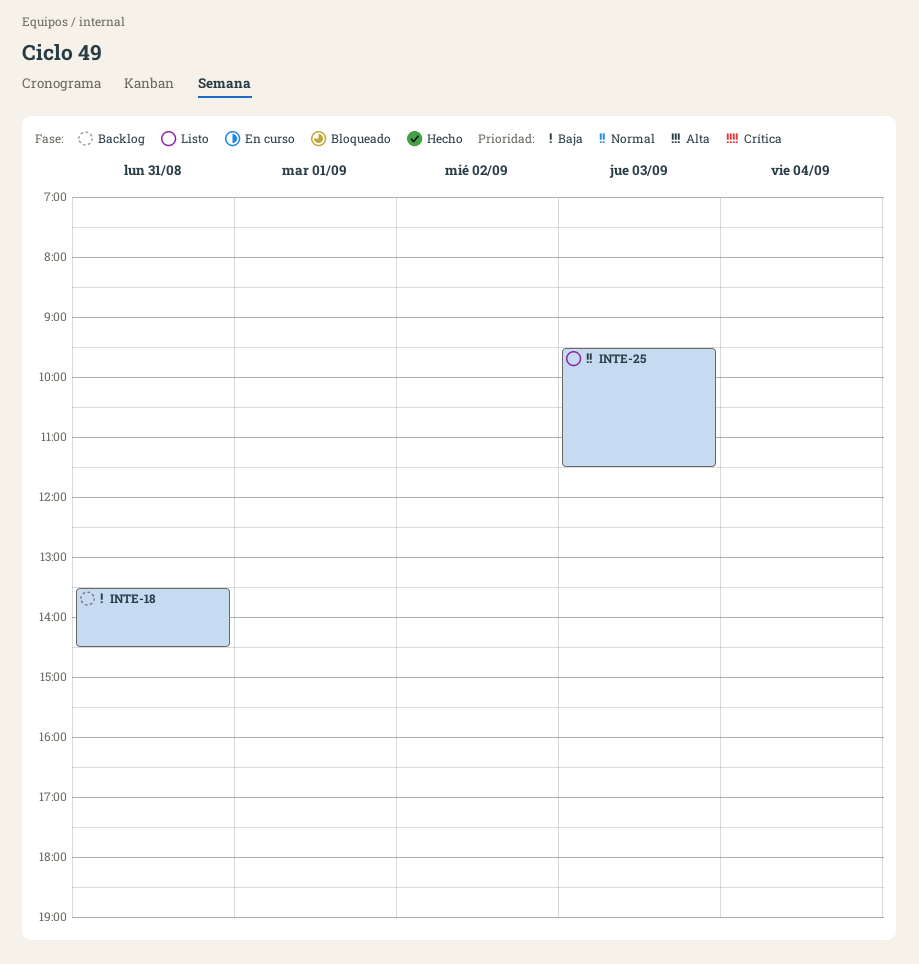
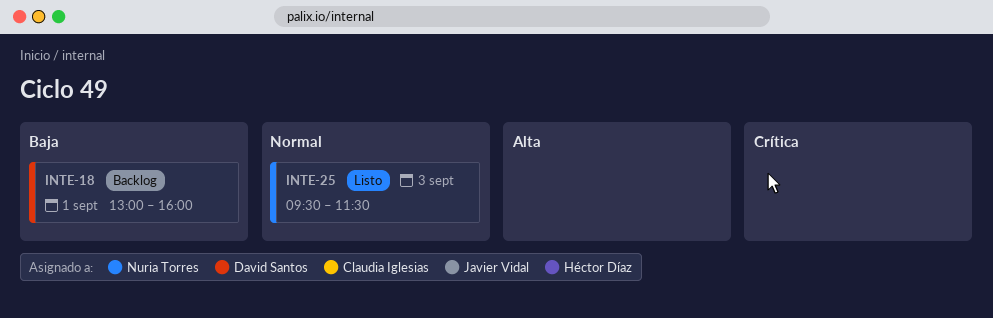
INTE-18, day: Aug 31 -> Sep 1
INTE-18, begins: 13:30 -> 13:00
INTE-18, ends: 14:30 -> 16:00

